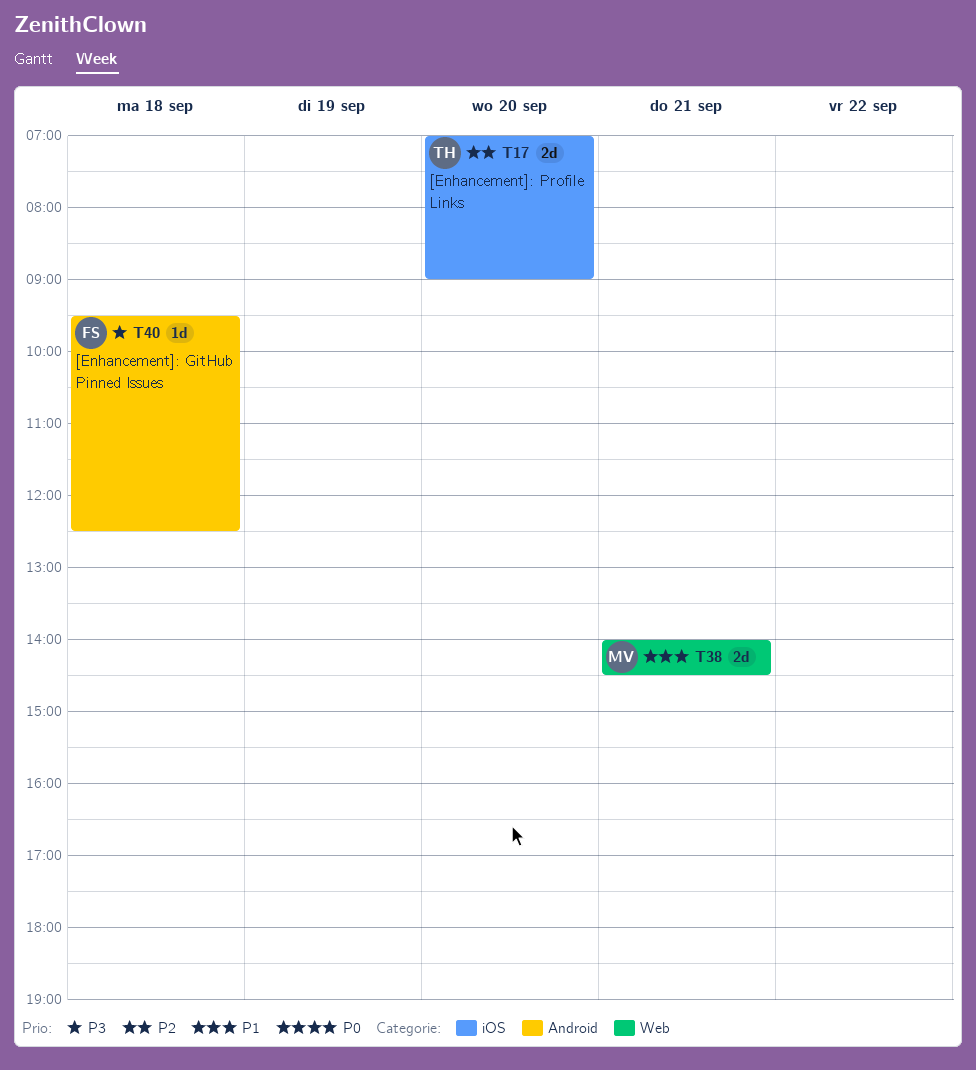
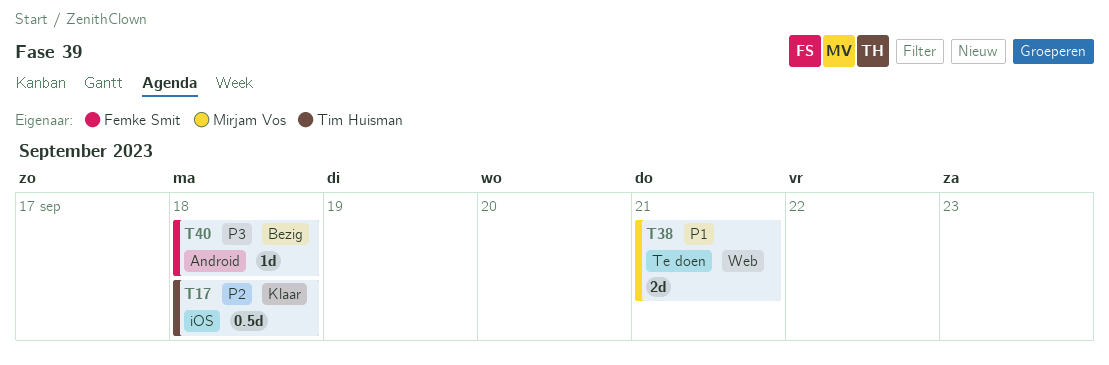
T17, estimate: 2d -> 0.5d
T17, day: Sep 20 -> Sep 18

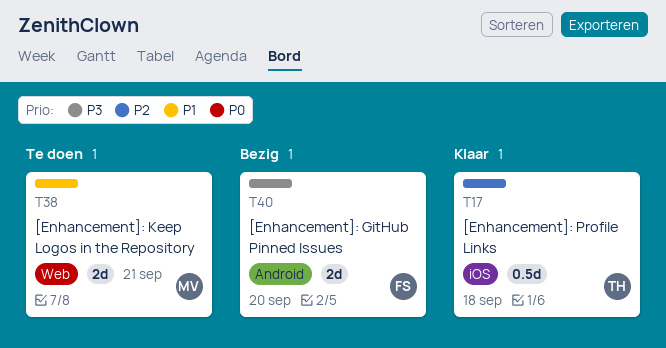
T40, estimate: 1d -> 2d
T40, day: Sep 18 -> Sep 20

